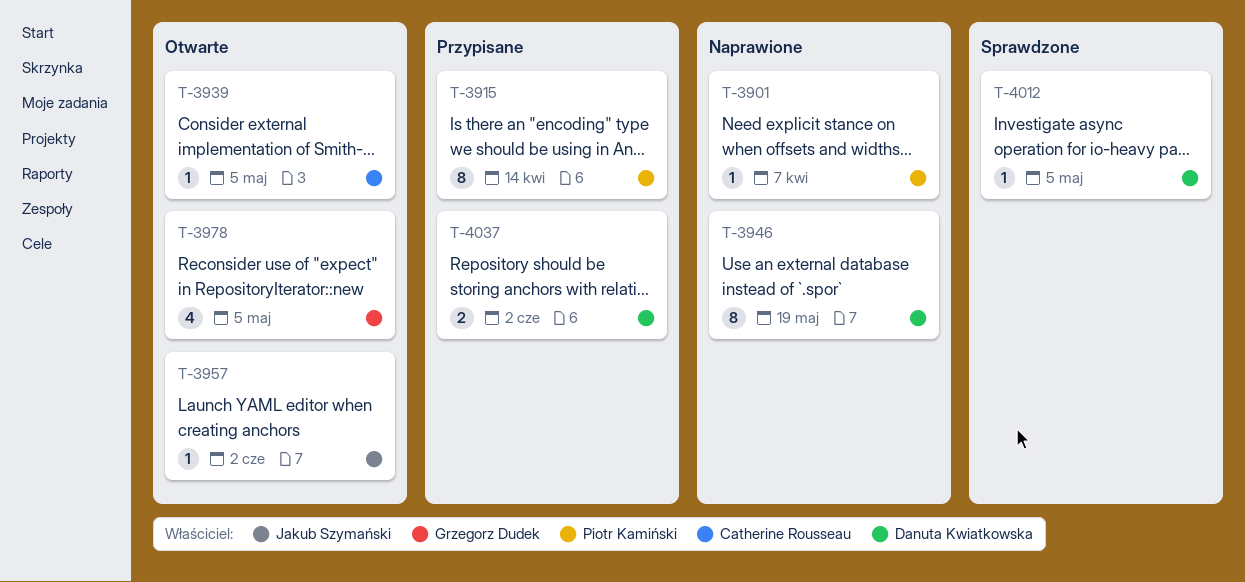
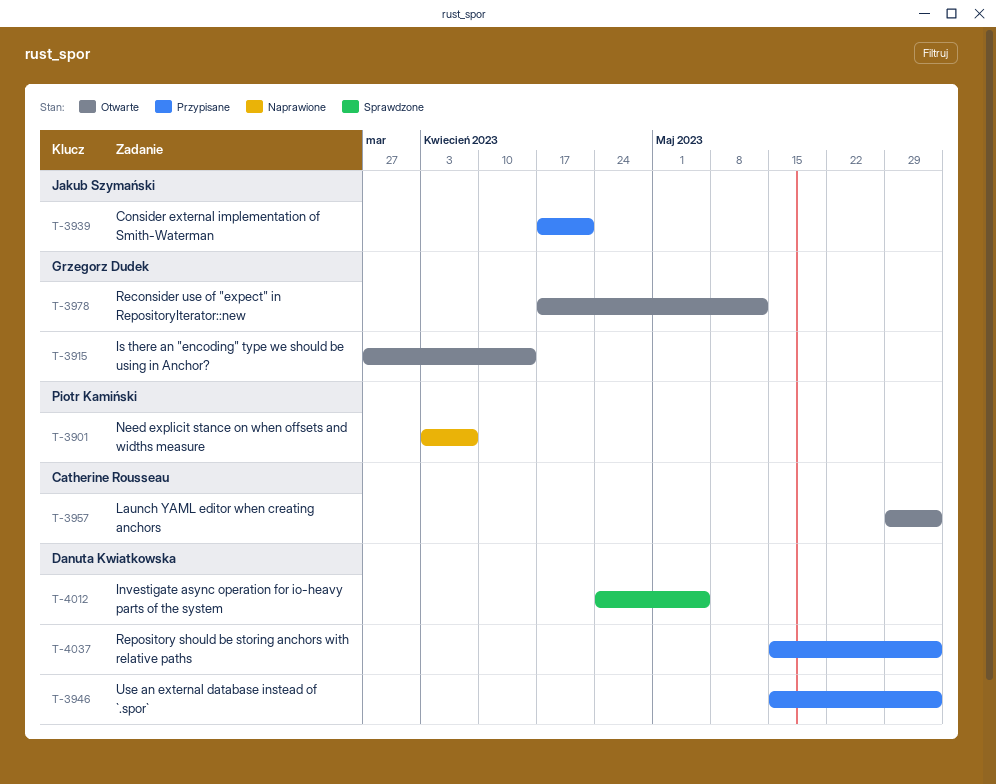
T-3915, status: Przypisane -> Otwarte
T-3915, owner: Piotr Kamiński -> Grzegorz Dudek
T-3939, status: Otwarte -> Przypisane
T-3939, owner: Catherine Rousseau -> Jakub Szymański
T-3939, due: May 5 -> Apr 21
T-3946, status: Naprawione -> Przypisane
T-3946, due: May 19 -> Jun 2
T-3957, owner: Jakub Szymański -> Catherine Rousseau
T-3978, due: May 5 -> May 12

